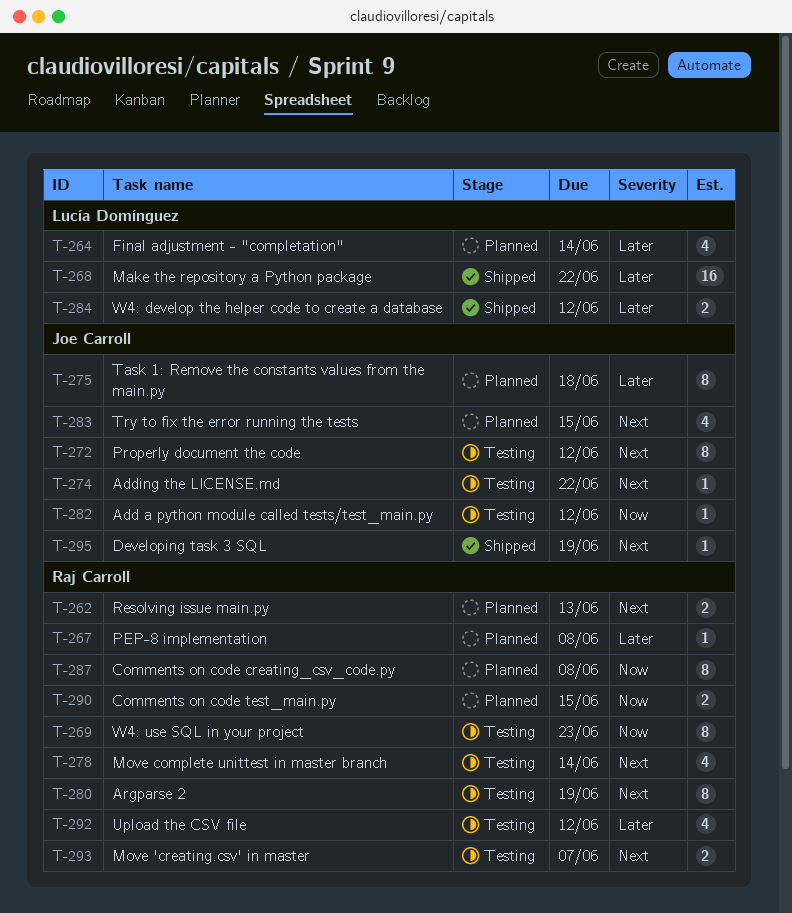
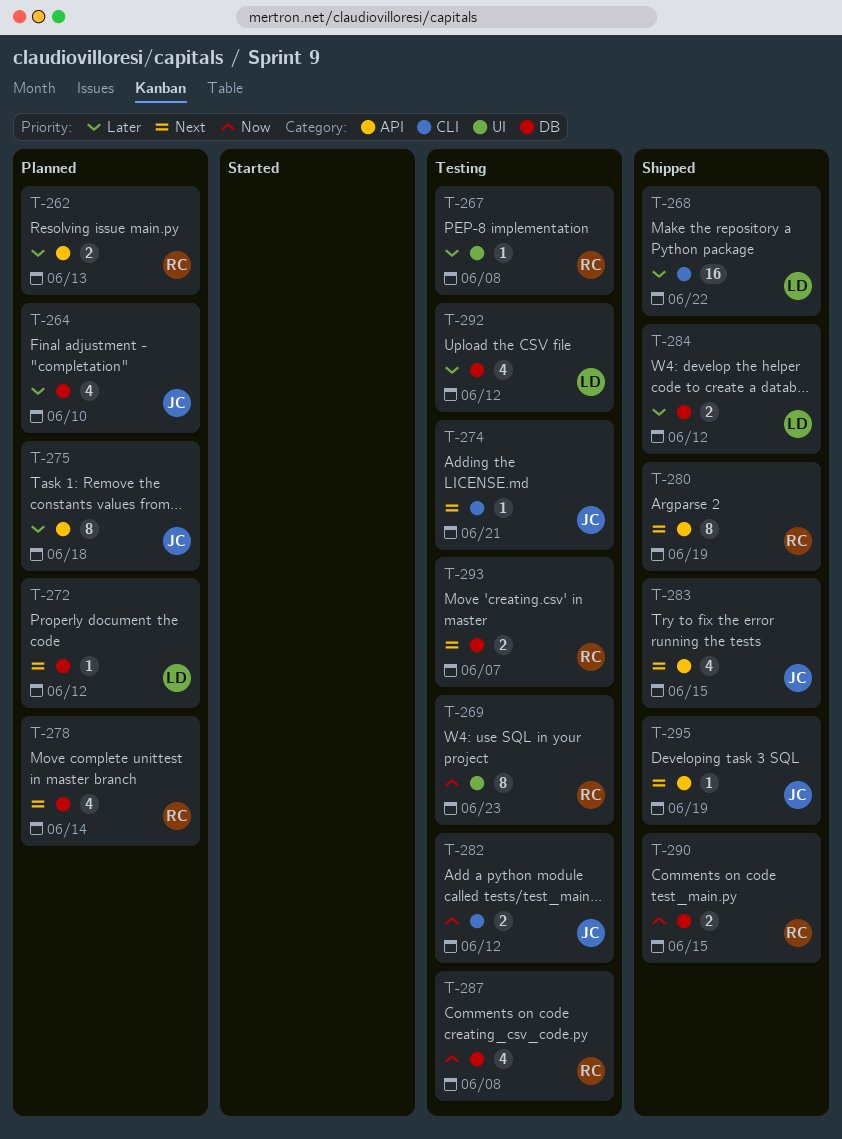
T-262, priority: Next -> Later
T-264, owner: Lucía Domínguez -> Joe Carroll
T-264, due: Jun 14 -> Jun 10
T-267, status: Planned -> Testing
T-272, status: Testing -> Planned
T-272, owner: Joe Carroll -> Lucía Domínguez
T-272, estimate: 8 -> 1
T-274, due: Jun 22 -> Jun 21
T-278, status: Testing -> Planned
T-280, status: Testing -> Shipped
T-282, estimate: 1 -> 2
T-283, status: Planned -> Shipped
T-287, status: Planned -> Testing
T-287, estimate: 8 -> 4
T-290, status: Planned -> Shipped
T-292, owner: Raj Carroll -> Lucía Domínguez

